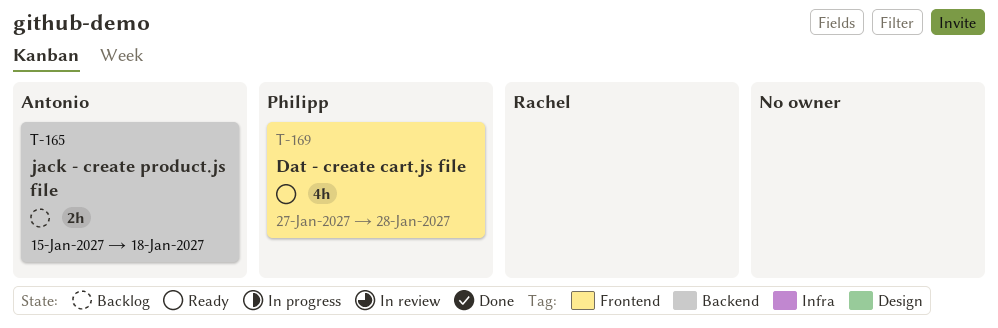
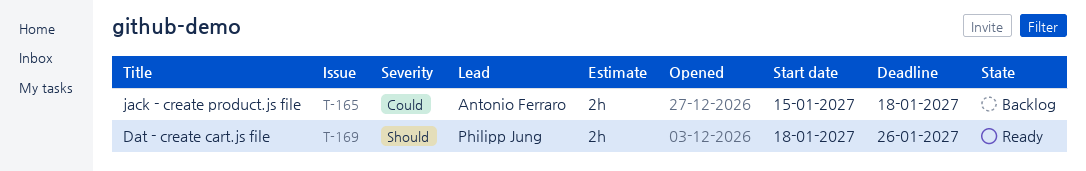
T-169, estimate: 4h -> 2h
T-169, start: Jan 27 -> Jan 18
T-169, due: Jan 28 -> Jan 26

